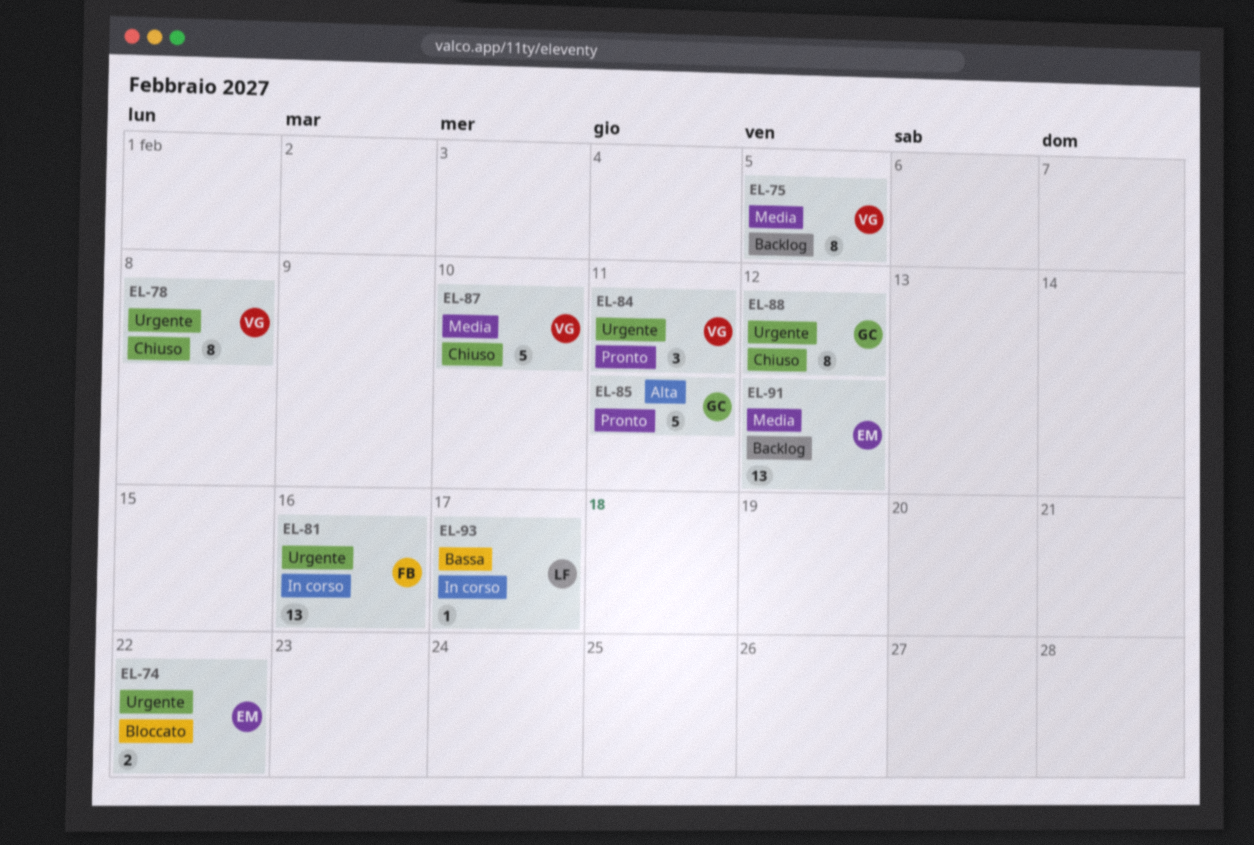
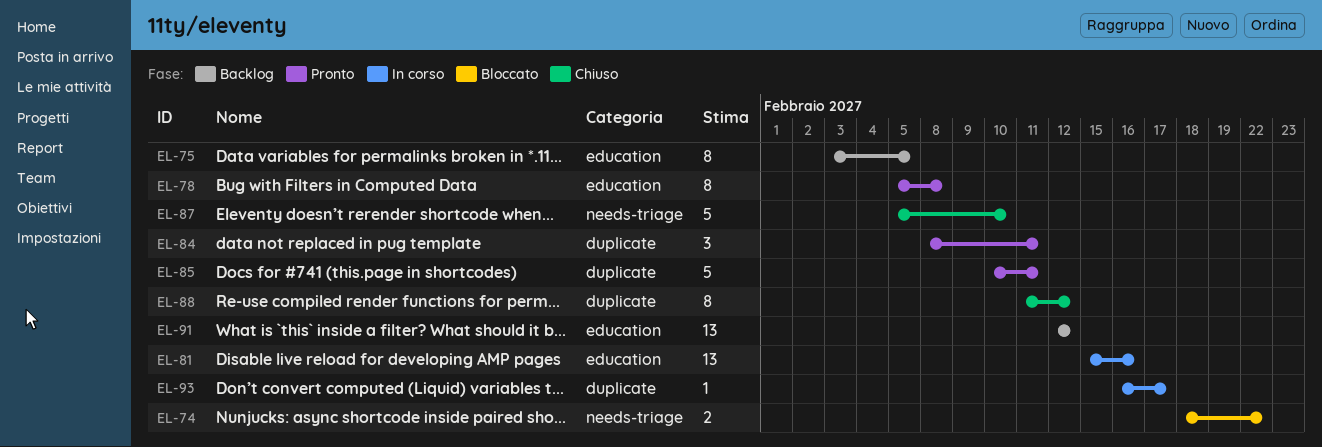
EL-78, status: Chiuso -> Pronto

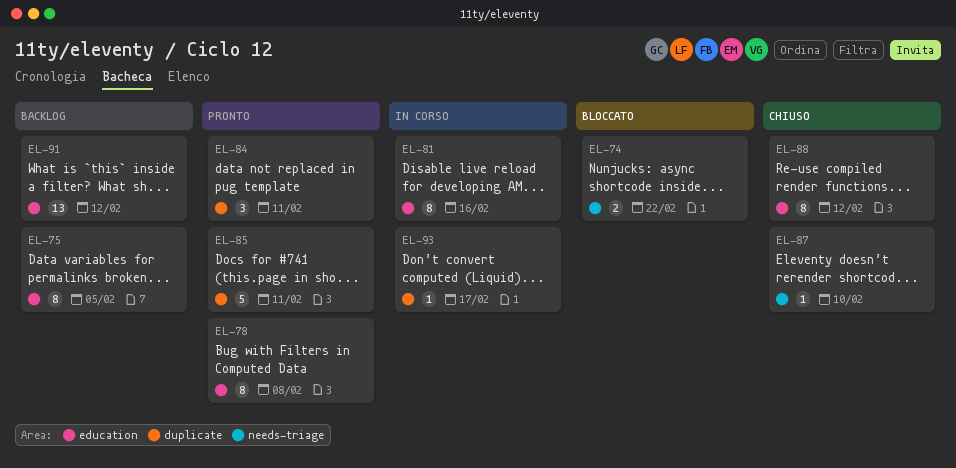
EL-81, estimate: 13 -> 8
EL-87, estimate: 5 -> 1
EL-88, label: duplicate -> education

